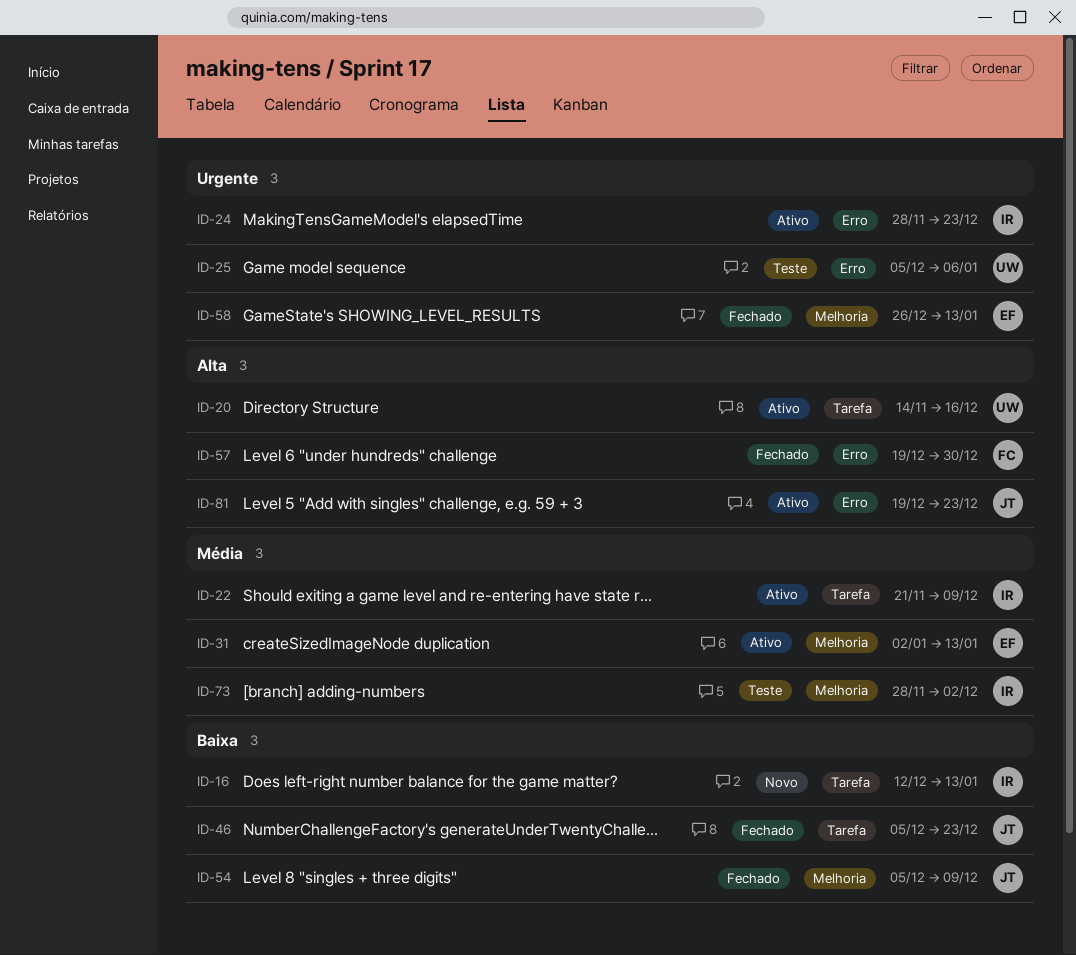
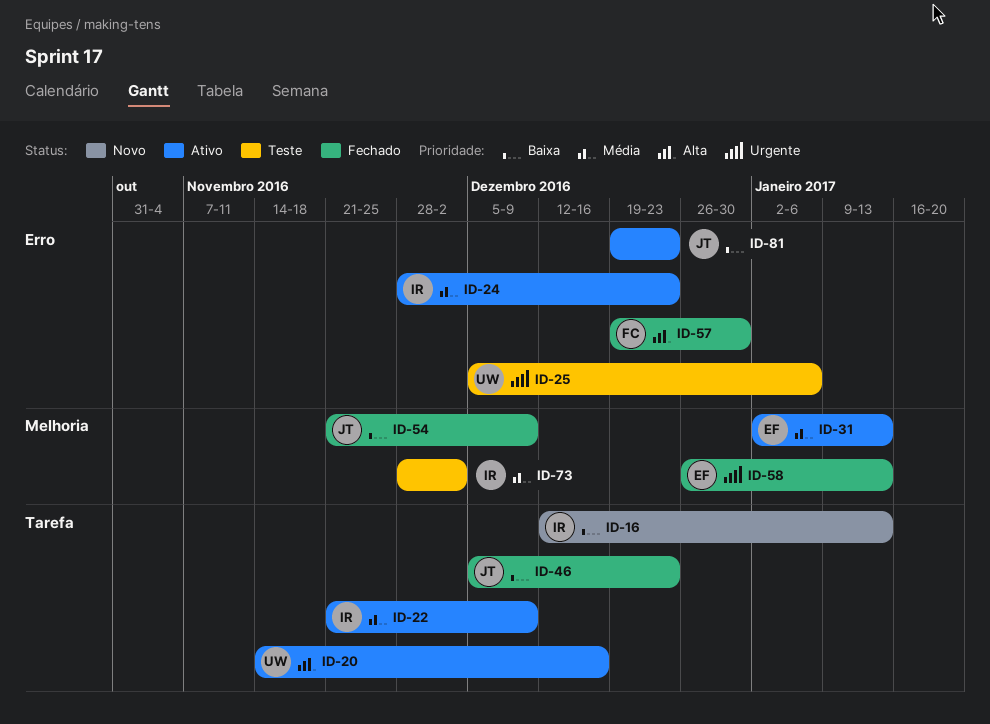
ID-24, priority: Urgente -> Média
ID-54, start: Dec 5 -> Nov 21
ID-81, priority: Alta -> Baixa

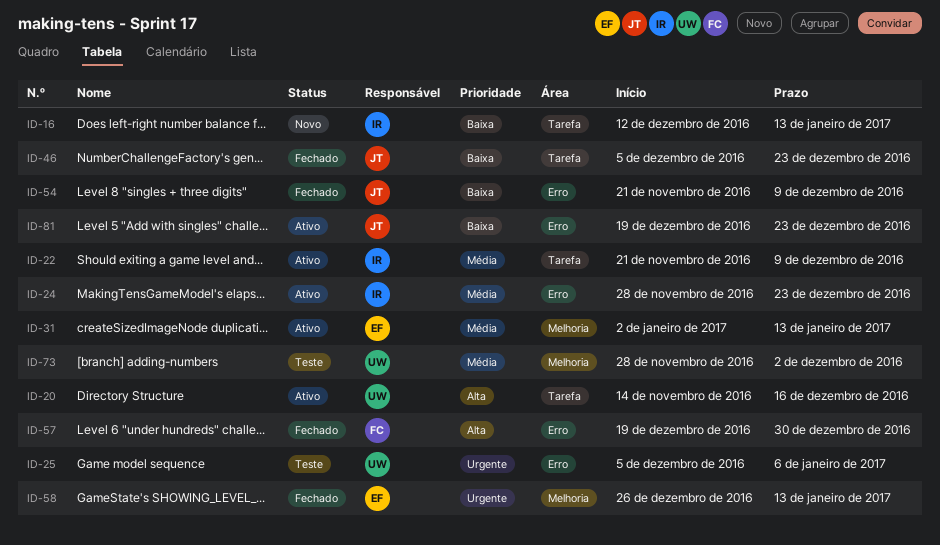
ID-54, label: Melhoria -> Erro
ID-73, owner: IR -> UW

